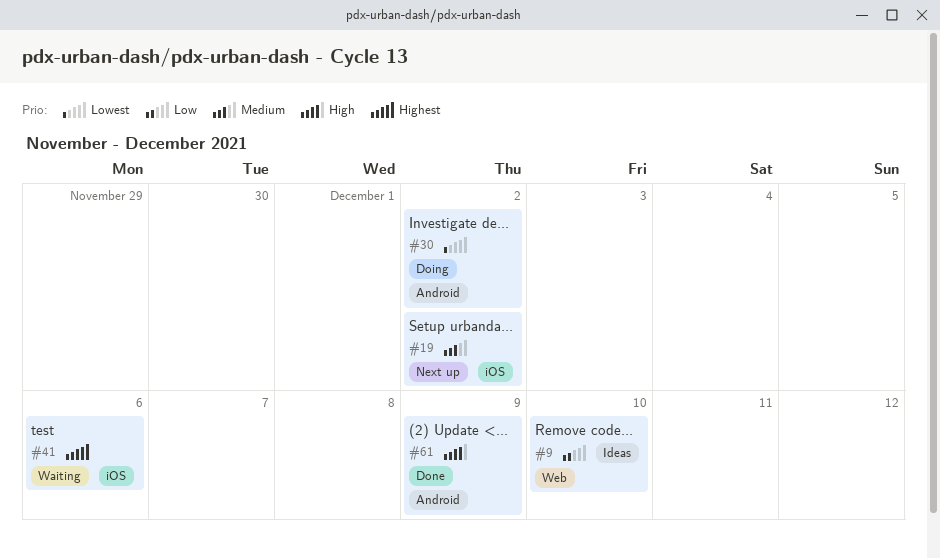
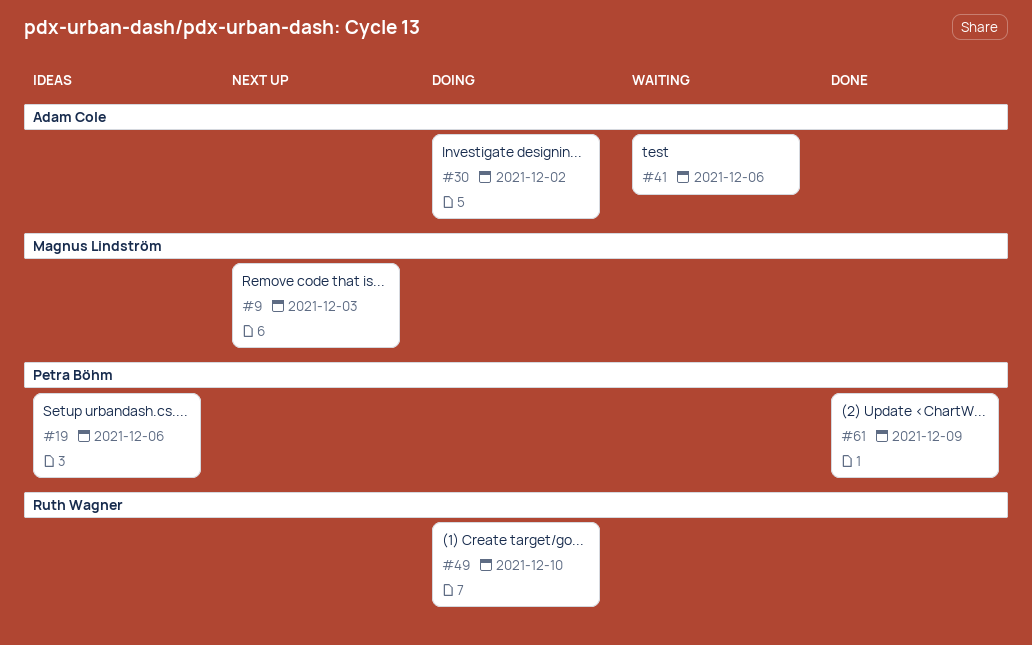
#9, status: Ideas -> Next up
#9, due: Dec 10 -> Dec 3
#19, status: Next up -> Ideas
#19, due: Dec 2 -> Dec 6
#49: none -> present

